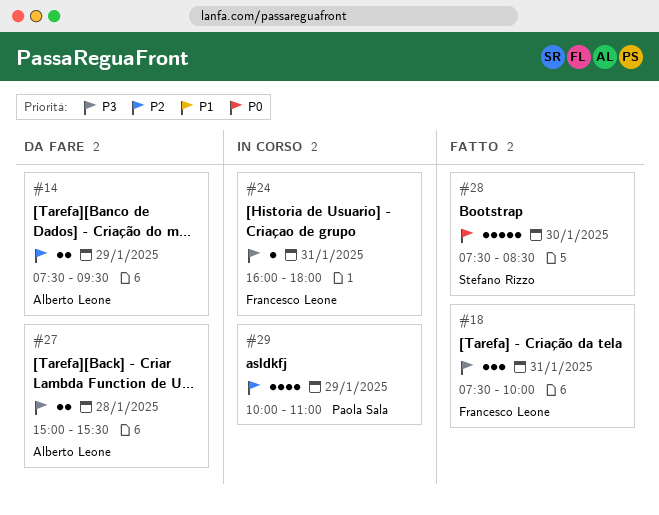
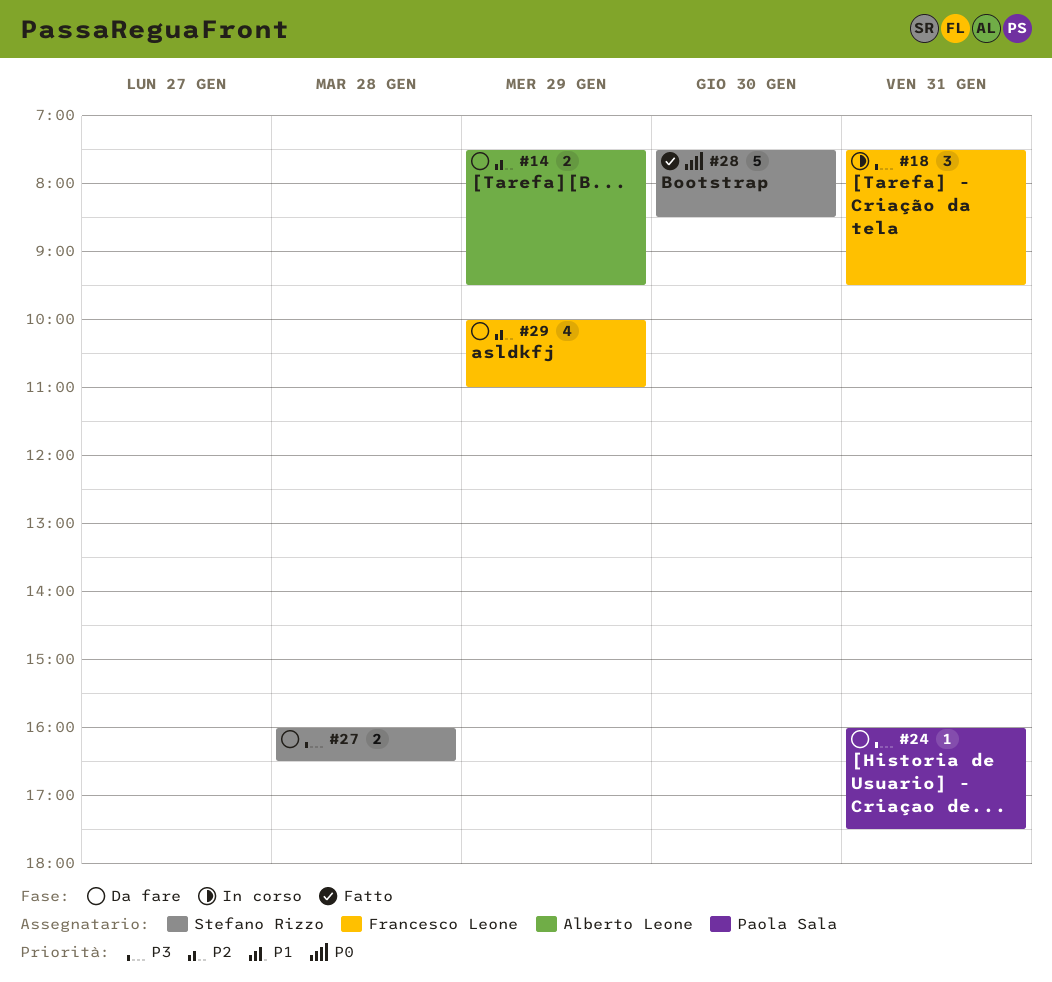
#18, status: Fatto -> In corso
#18, ends: 10:00 -> 09:30
#24, status: In corso -> Da fare
#24, owner: Francesco Leone -> Paola Sala
#24, ends: 18:00 -> 17:30
#27, owner: Alberto Leone -> Stefano Rizzo
#27, begins: 15:00 -> 16:00
#27, ends: 15:30 -> 16:30
#29, status: In corso -> Da fare
#29, owner: Paola Sala -> Francesco Leone

